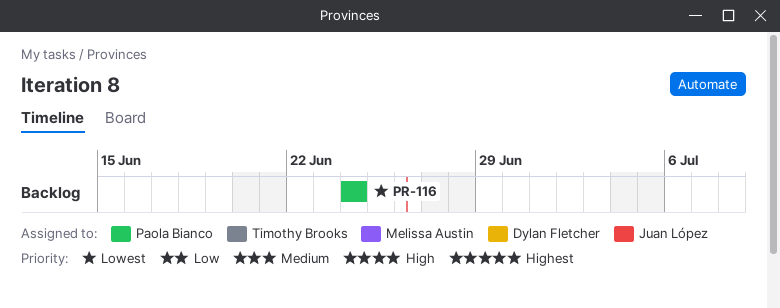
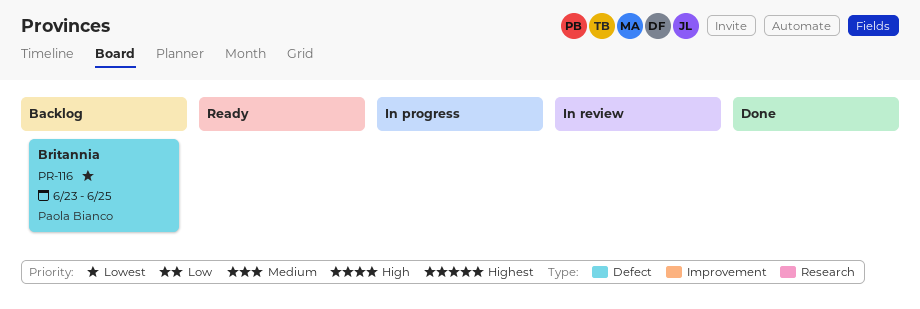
PR-116, start: Jun 24 -> Jun 23
PR-116, due: Jun 24 -> Jun 25

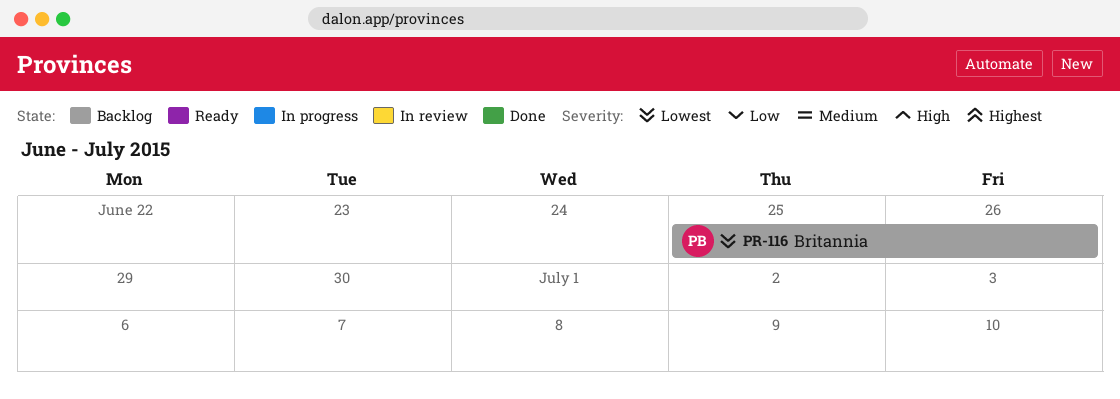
PR-116, start: Jun 23 -> Jun 25
PR-116, due: Jun 25 -> Jun 26

